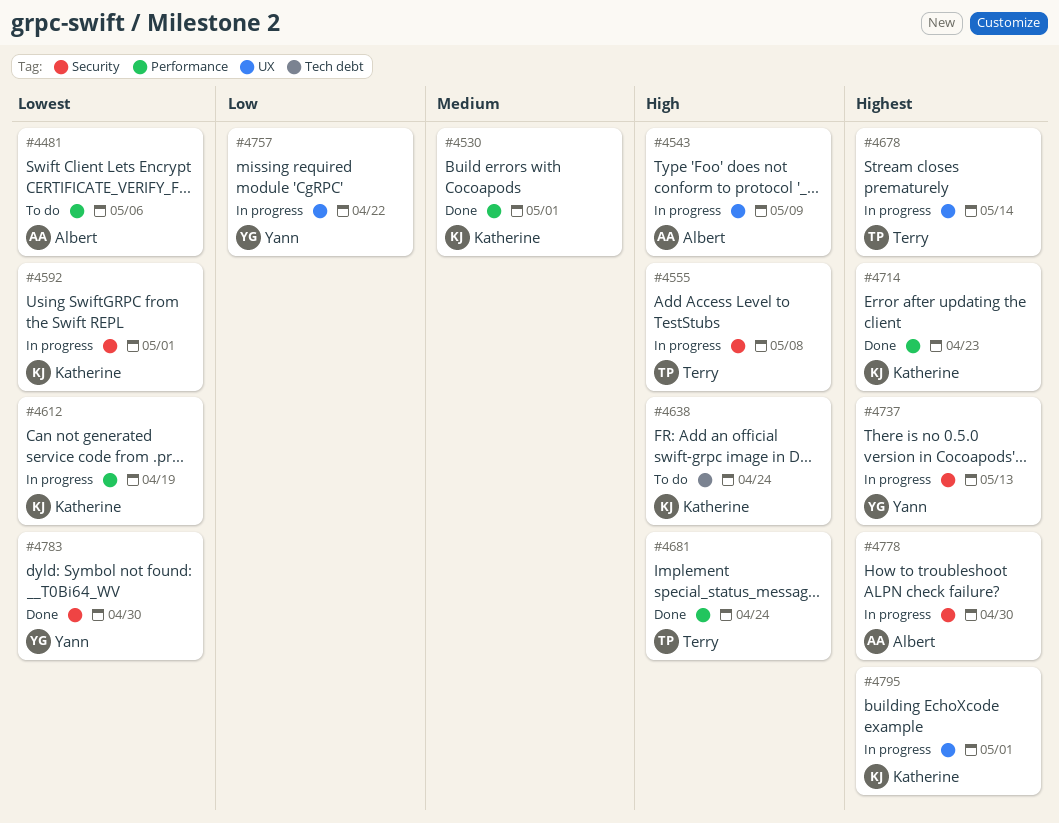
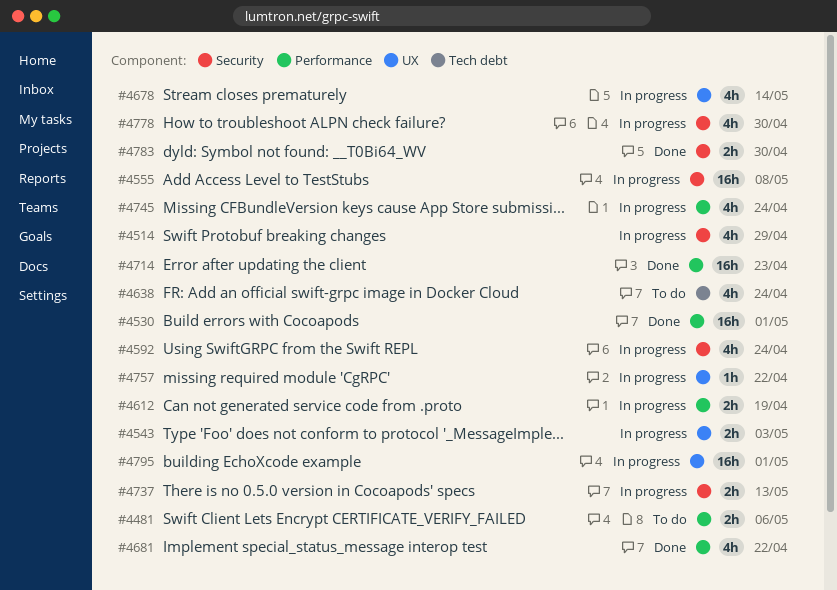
#4514: none -> present
#4543, due: May 9 -> May 3
#4592, due: May 1 -> Apr 24
#4681, due: Apr 24 -> Apr 22
#4745: none -> present

